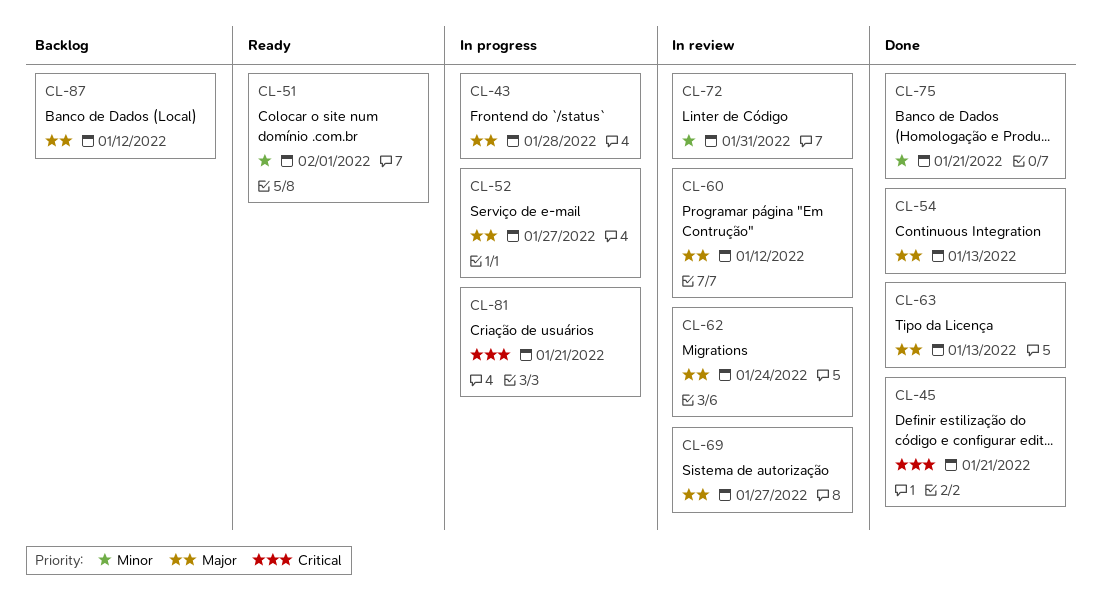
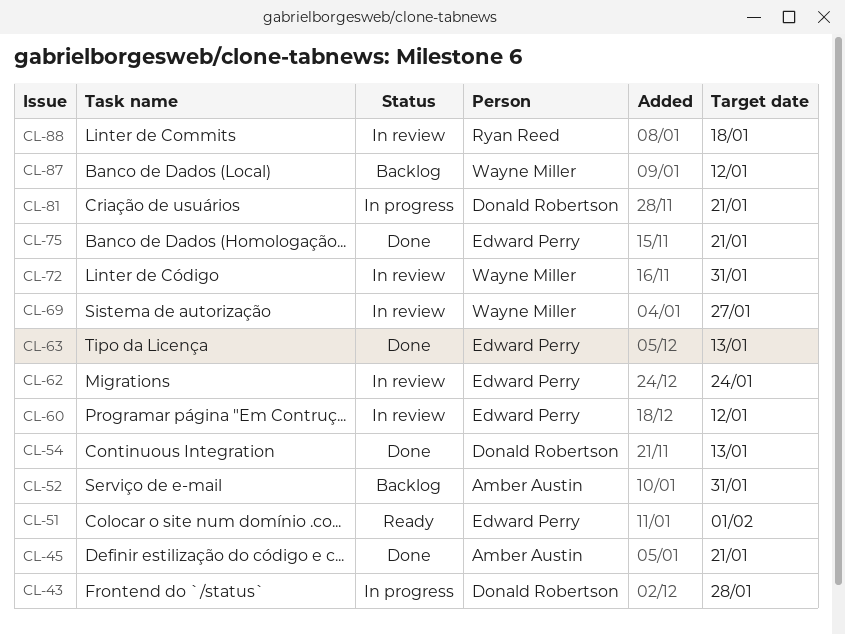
CL-52, status: In progress -> Backlog
CL-52, due: Jan 27 -> Jan 31
CL-88: none -> present

